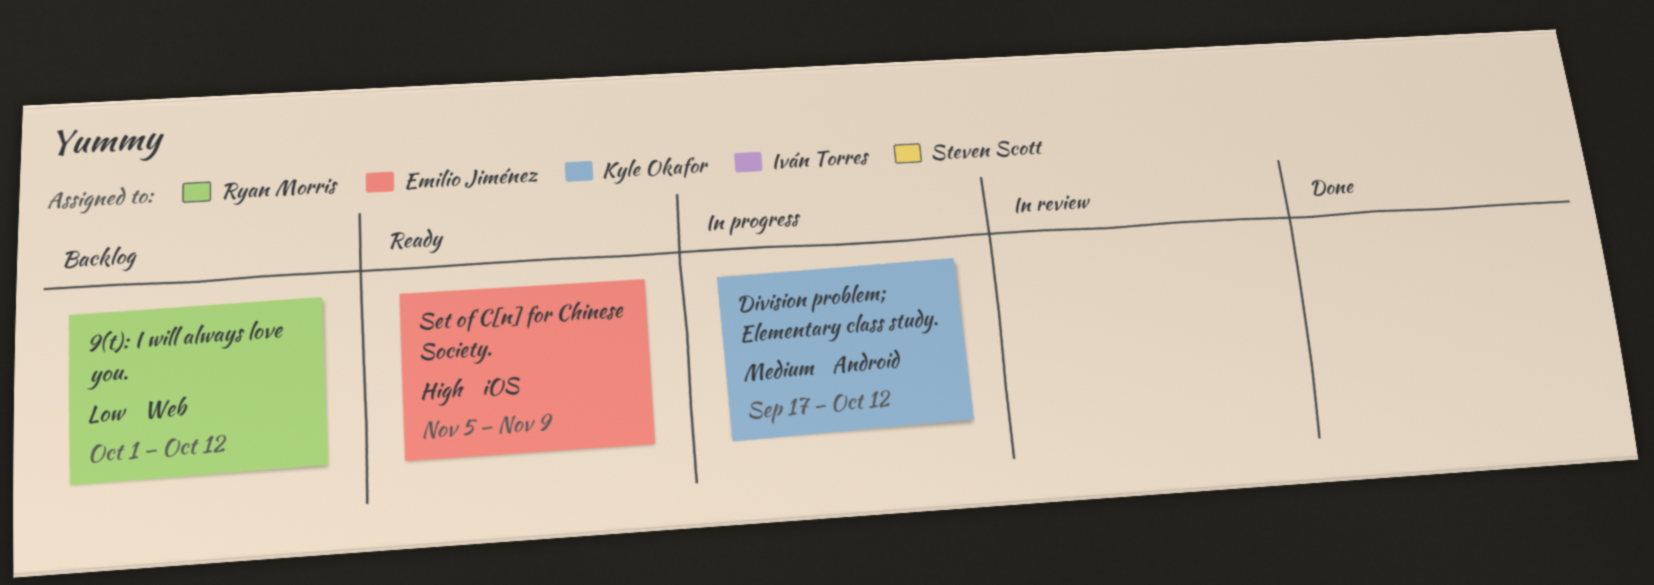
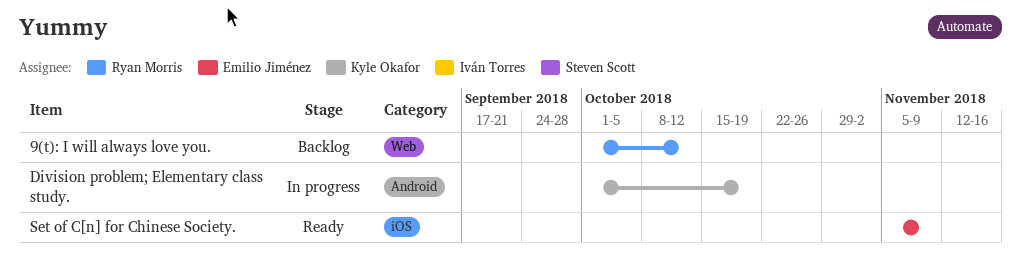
Division problem; Elementary class study., start: Sep 17 -> Oct 1
Division problem; Elementary class study., due: Oct 12 -> Oct 19

